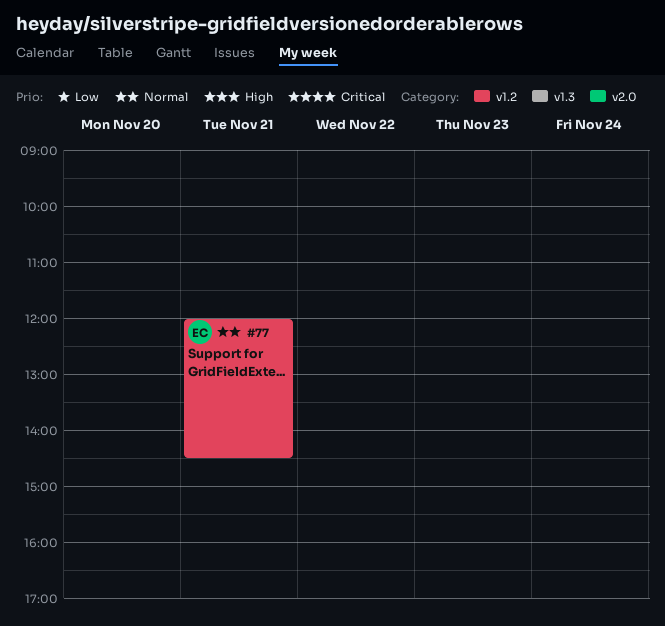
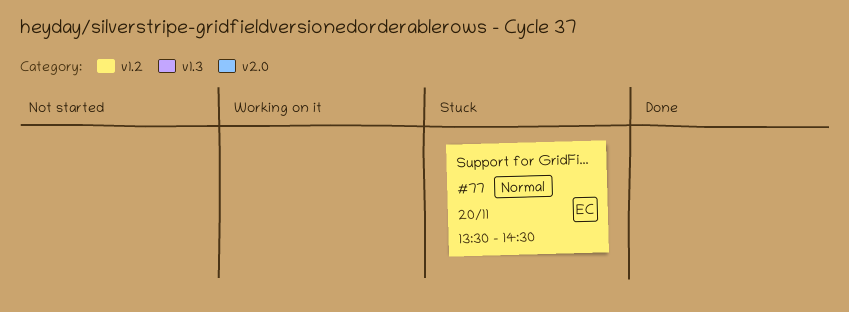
#77, day: Nov 21 -> Nov 20
#77, begins: 12:00 -> 13:30

